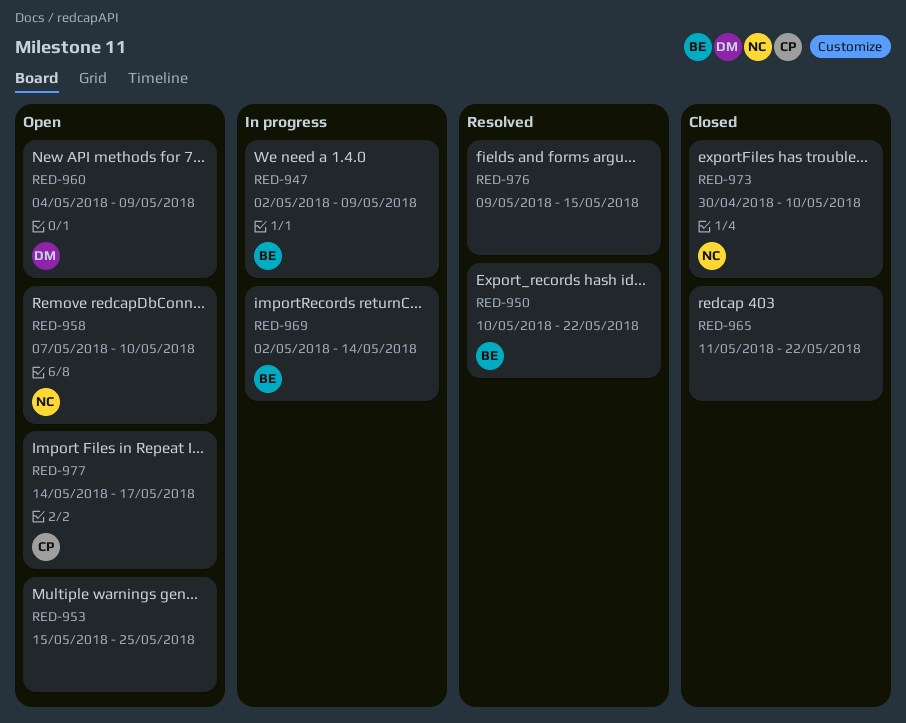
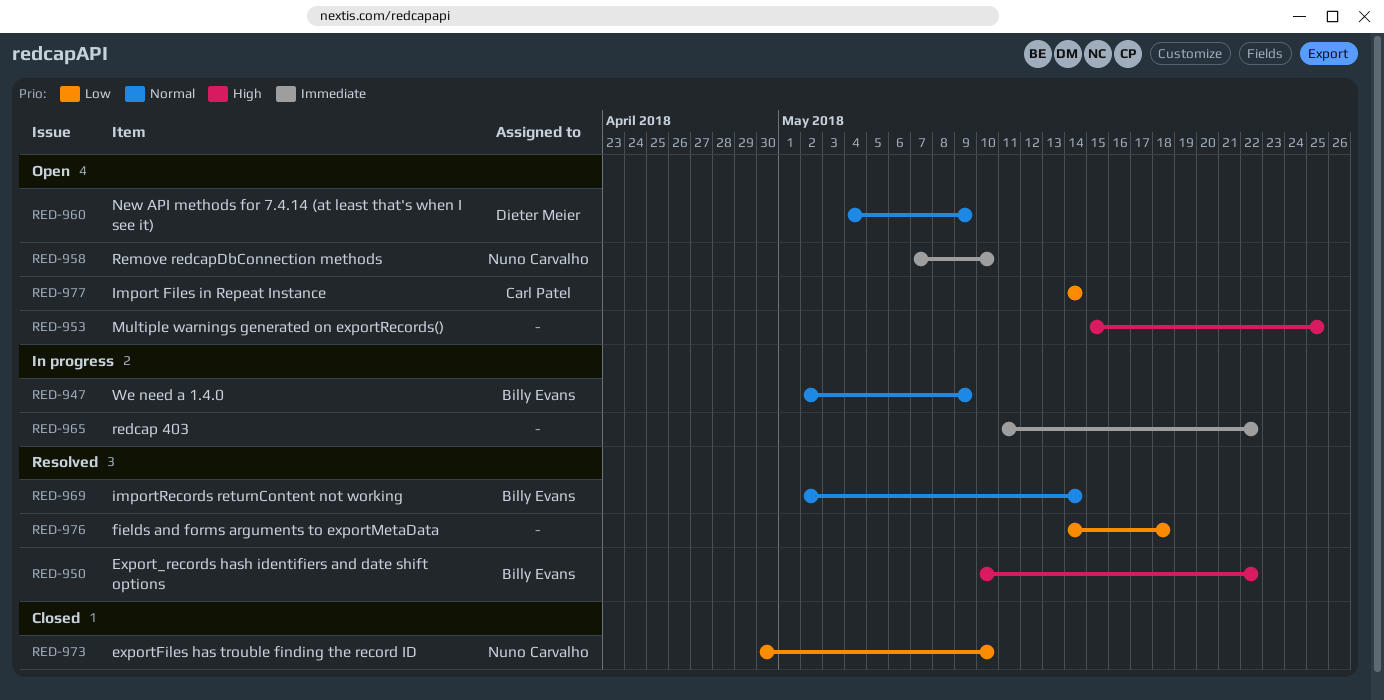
RED-965, status: Closed -> In progress
RED-969, status: In progress -> Resolved
RED-976, start: May 9 -> May 14
RED-976, due: May 15 -> May 18
RED-977, due: May 17 -> May 14

